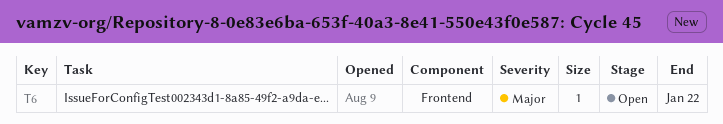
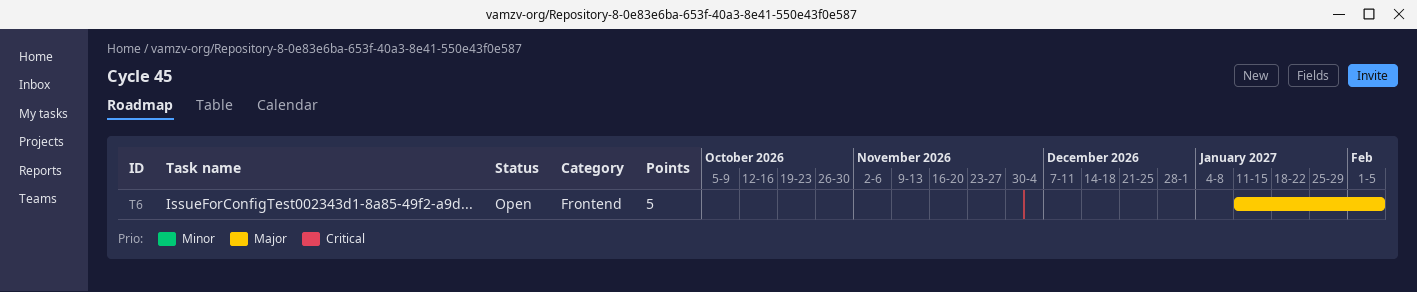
T6, estimate: 1 -> 5
T6, due: Jan 22 -> Feb 5

